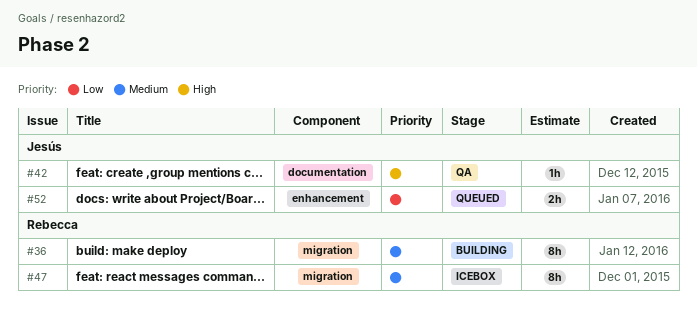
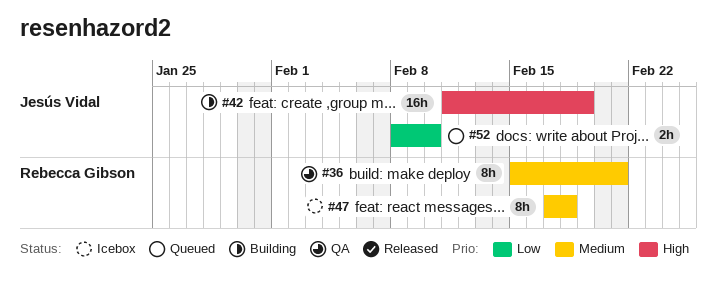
#36, status: Building -> QA
#42, status: QA -> Building
#42, estimate: 1h -> 16h

